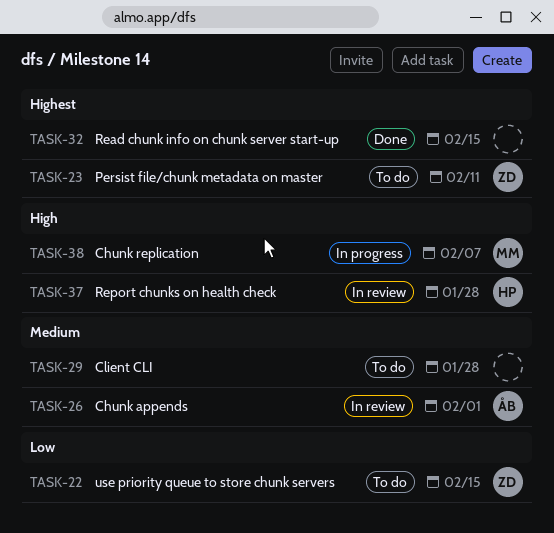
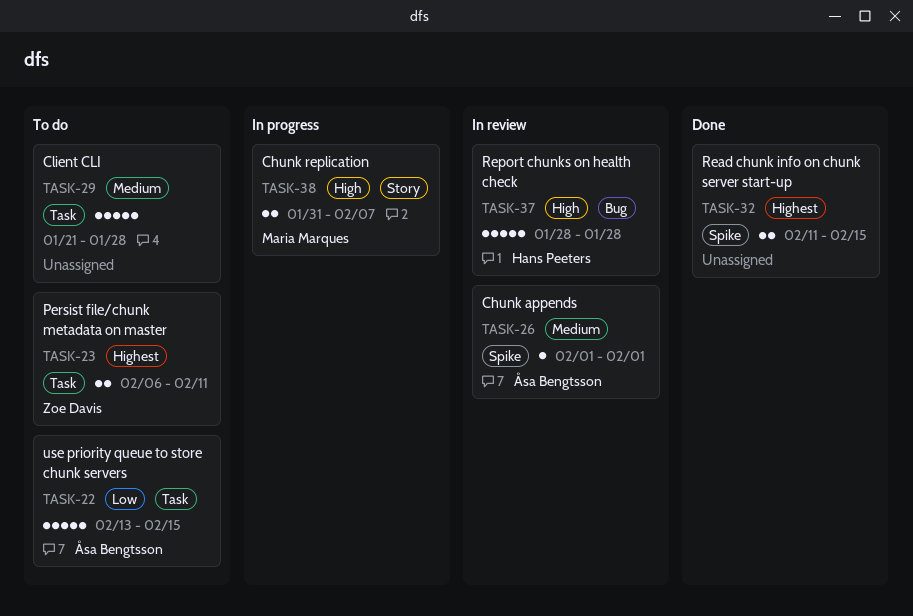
TASK-22, owner: Zoe Davis -> Åsa Bengtsson

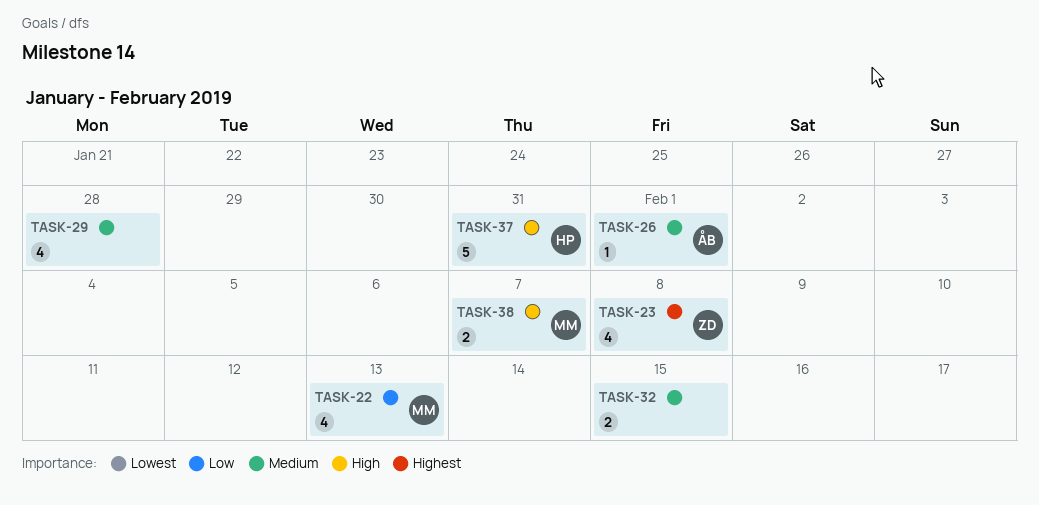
TASK-22, owner: Åsa Bengtsson -> Maria Marques
TASK-22, estimate: 5 -> 4
TASK-22, due: Feb 15 -> Feb 13
TASK-23, estimate: 2 -> 4
TASK-23, due: Feb 11 -> Feb 8
TASK-29, estimate: 5 -> 4
TASK-32, priority: Highest -> Medium
TASK-37, due: Jan 28 -> Jan 31

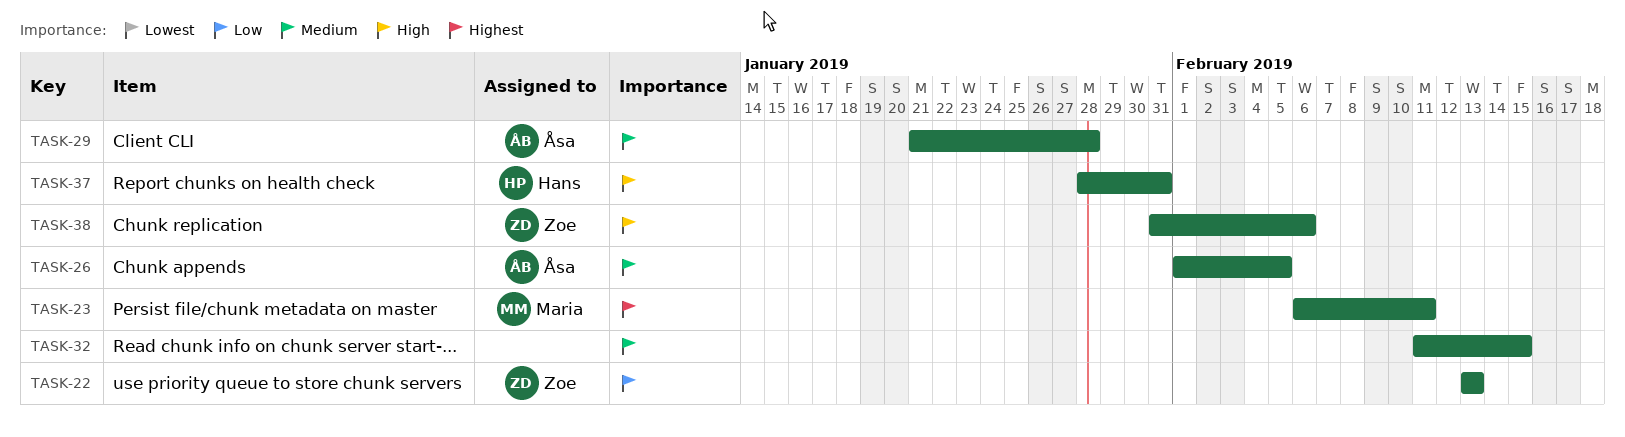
TASK-22, owner: Maria -> Zoe
TASK-23, owner: Zoe -> Maria
TASK-23, due: Feb 8 -> Feb 11
TASK-26, due: Feb 1 -> Feb 5
TASK-29, owner: none -> Åsa
TASK-38, owner: Maria -> Zoe
TASK-38, due: Feb 7 -> Feb 6

